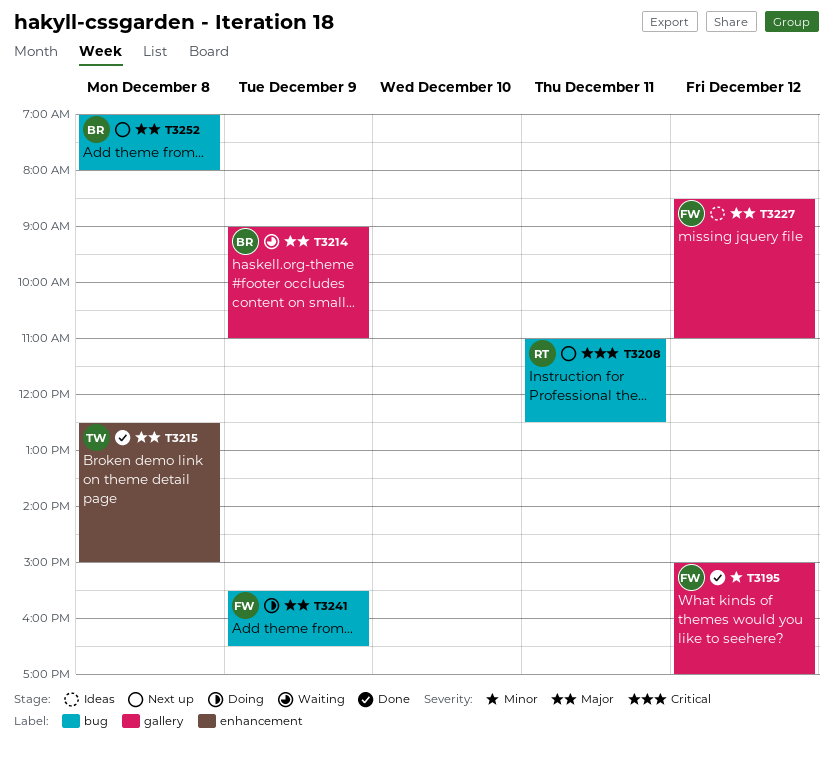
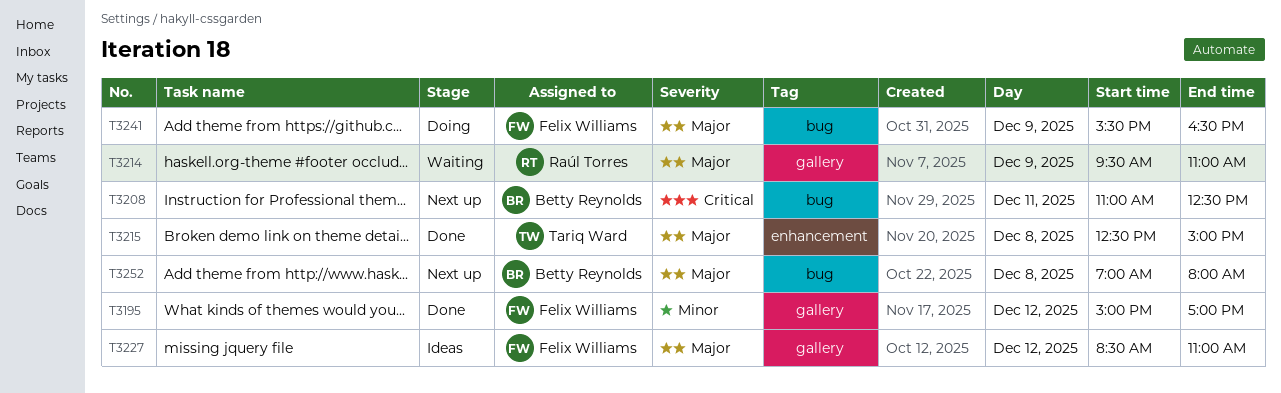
T3208, owner: Raúl Torres -> Betty Reynolds
T3214, owner: Betty Reynolds -> Raúl Torres
T3214, begins: 09:00 -> 09:30

